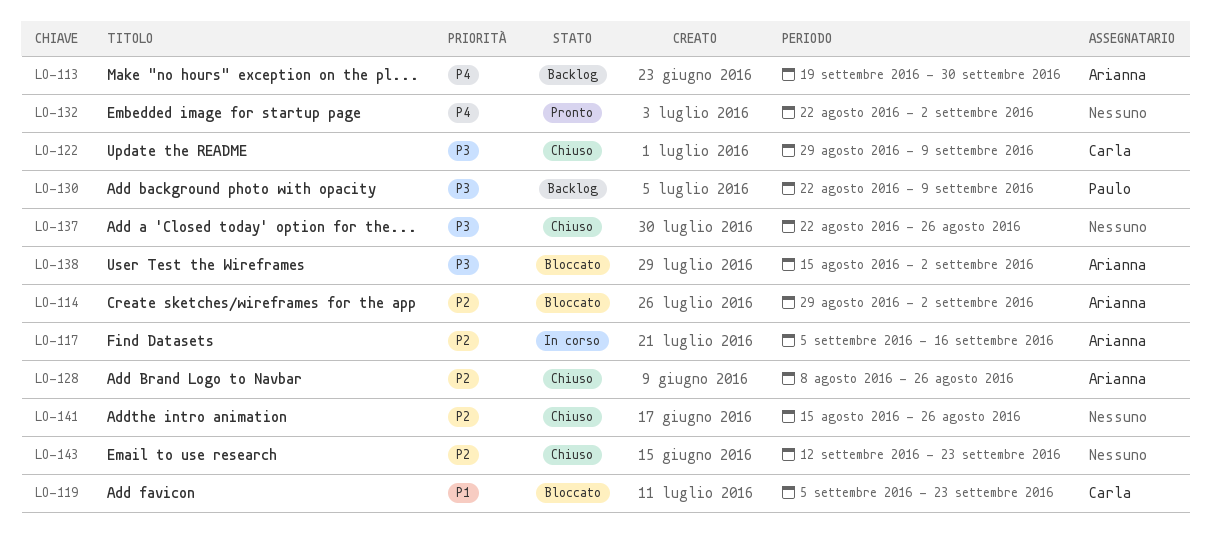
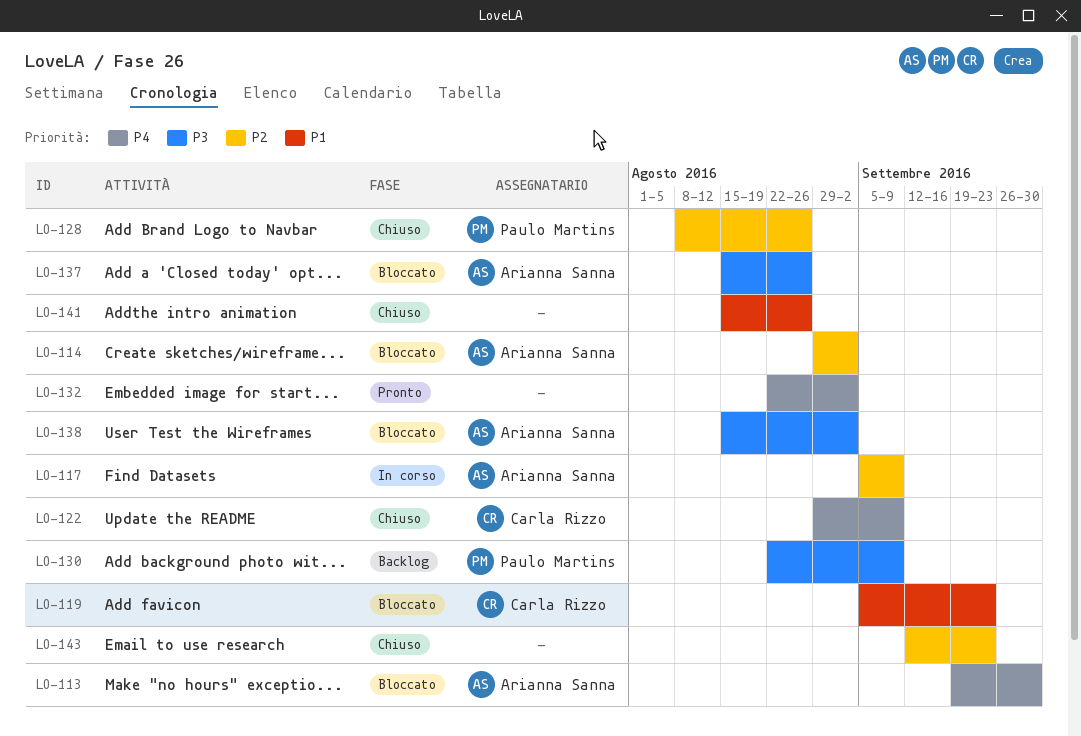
LO-113, status: Backlog -> Bloccato
LO-117, due: Sep 16 -> Sep 9
LO-122, priority: P3 -> P4
LO-128, owner: Arianna Sanna -> Paulo Martins
LO-137, status: Chiuso -> Bloccato
LO-137, owner: none -> Arianna Sanna
LO-137, start: Aug 22 -> Aug 15
LO-141, priority: P2 -> P1

